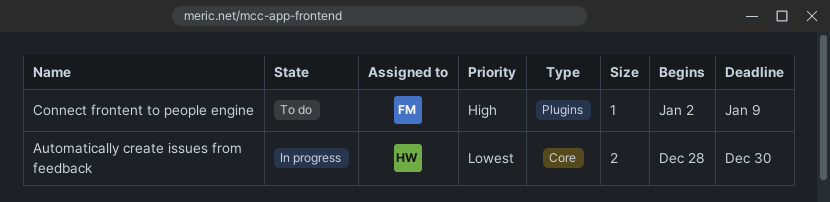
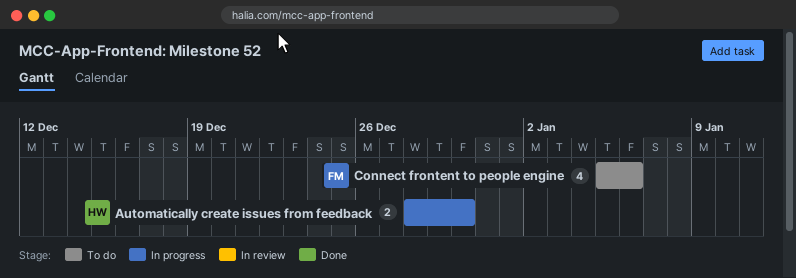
Connect frontent to people engine, estimate: 1 -> 4
Connect frontent to people engine, start: Jan 2 -> Jan 5
Connect frontent to people engine, due: Jan 9 -> Jan 6

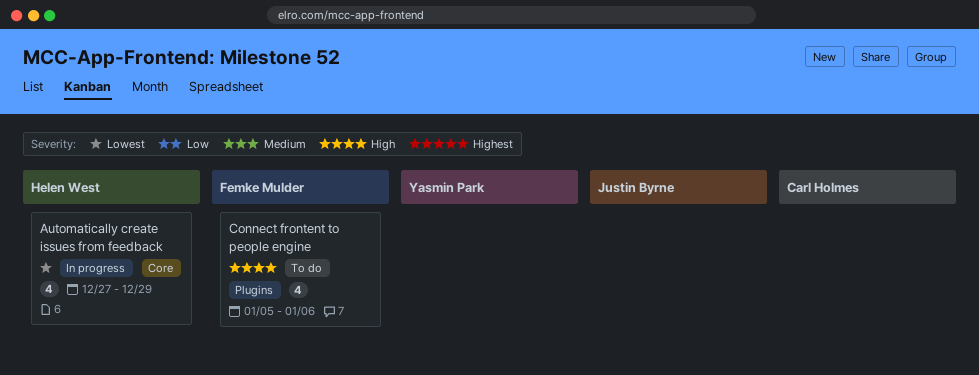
Automatically create issues from feedback, estimate: 2 -> 4
Automatically create issues from feedback, start: Dec 28 -> Dec 27
Automatically create issues from feedback, due: Dec 30 -> Dec 29

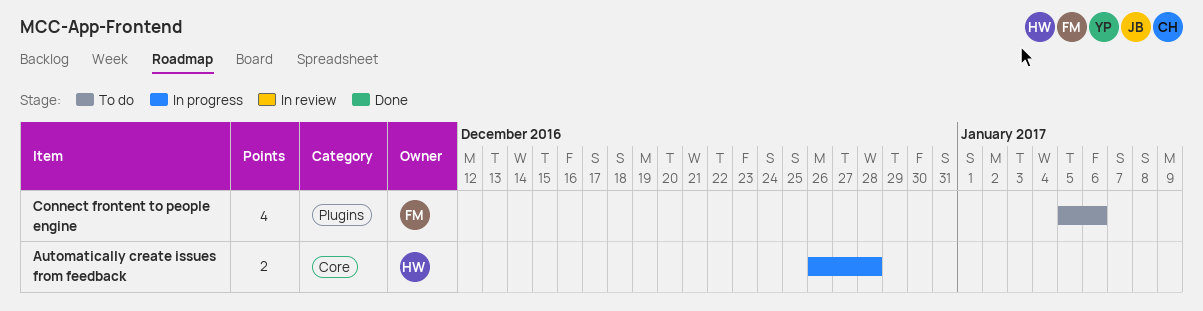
Automatically create issues from feedback, estimate: 4 -> 2
Automatically create issues from feedback, start: Dec 27 -> Dec 26
Automatically create issues from feedback, due: Dec 29 -> Dec 28

